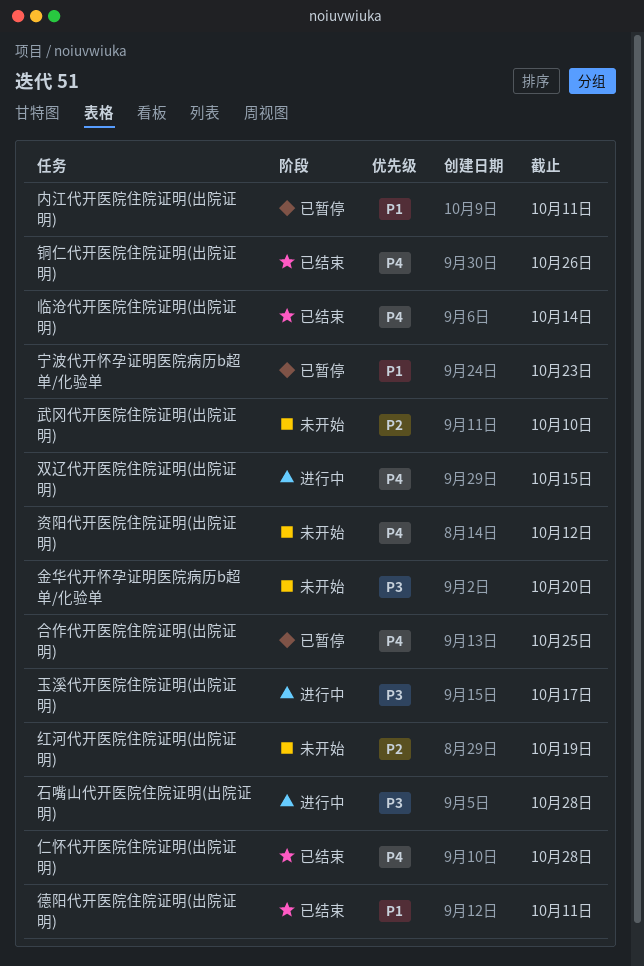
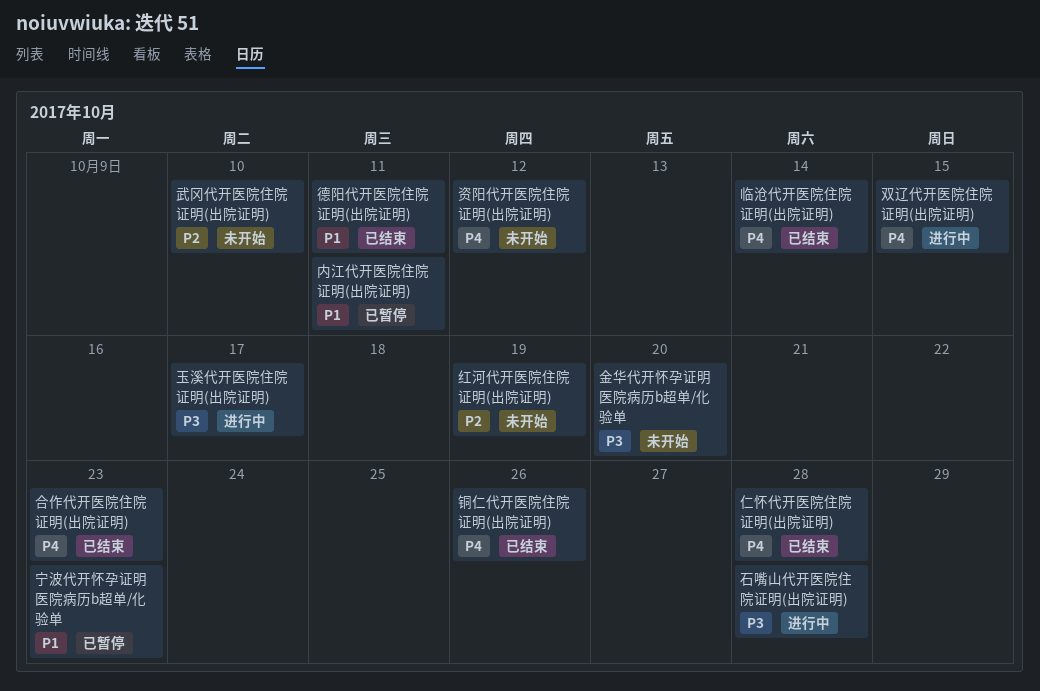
合作代开医院住院证明(出院证明), status: 已暂停 -> 已结束
合作代开医院住院证明(出院证明), due: Oct 25 -> Oct 23

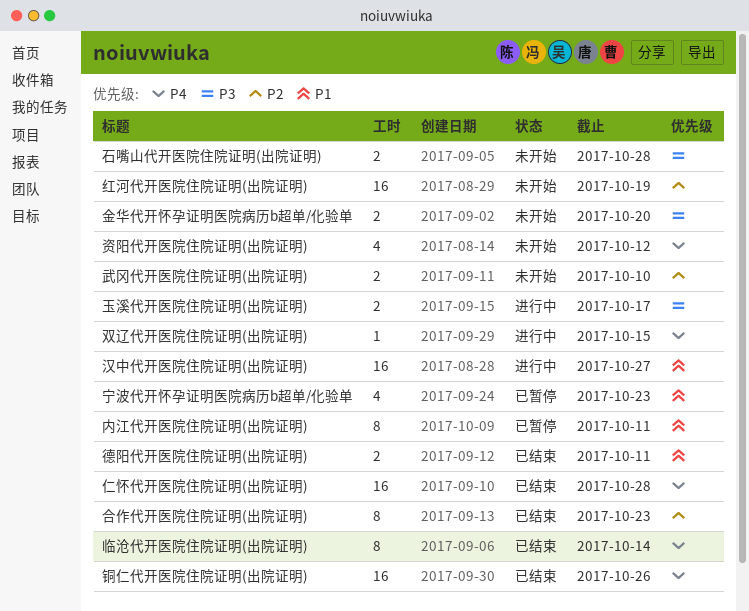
合作代开医院住院证明(出院证明), priority: P4 -> P2
汉中代开医院住院证明(出院证明): none -> present
石嘴山代开医院住院证明(出院证明), status: 进行中 -> 未开始

